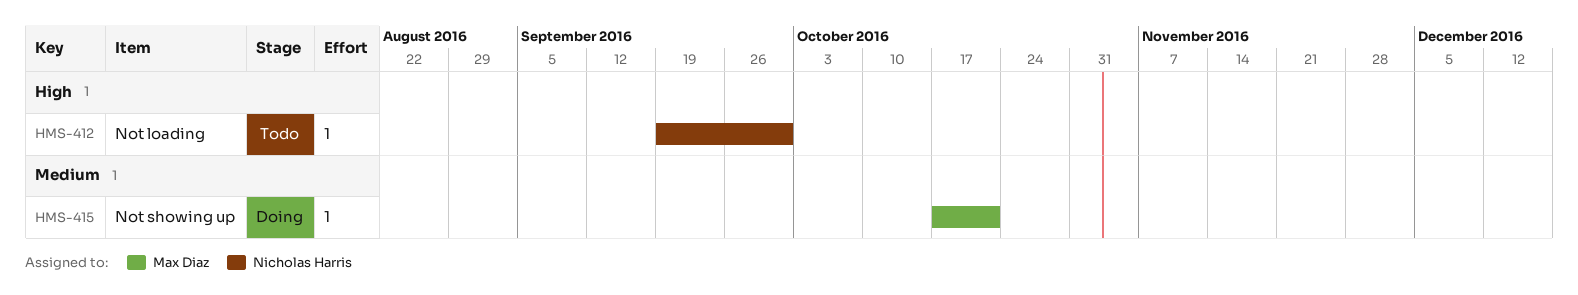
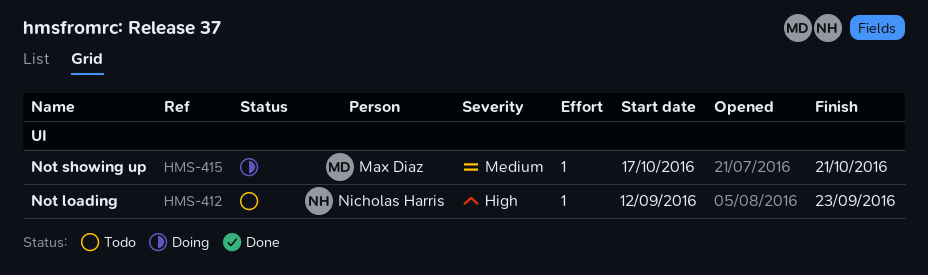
HMS-412, start: Sep 19 -> Sep 12
HMS-412, due: Sep 30 -> Sep 23

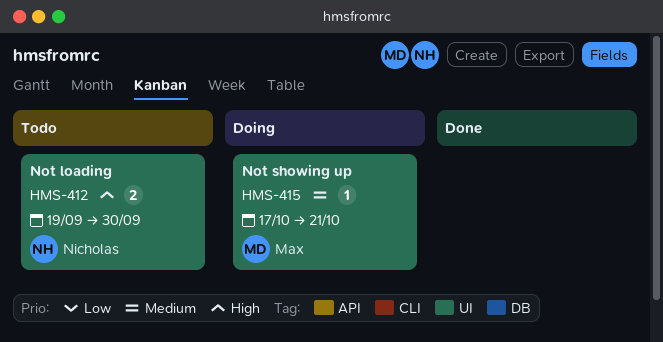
HMS-412, estimate: 1 -> 2
HMS-412, start: Sep 12 -> Sep 19
HMS-412, due: Sep 23 -> Sep 30

